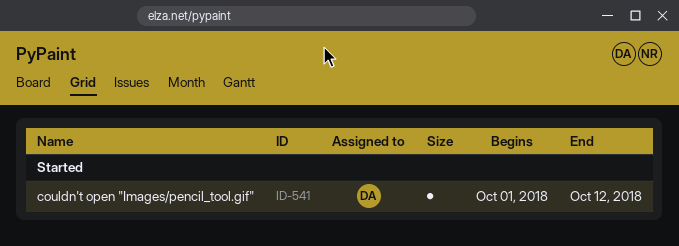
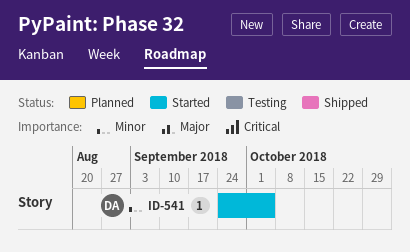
ID-541, start: Oct 1 -> Sep 24
ID-541, due: Oct 12 -> Oct 5

